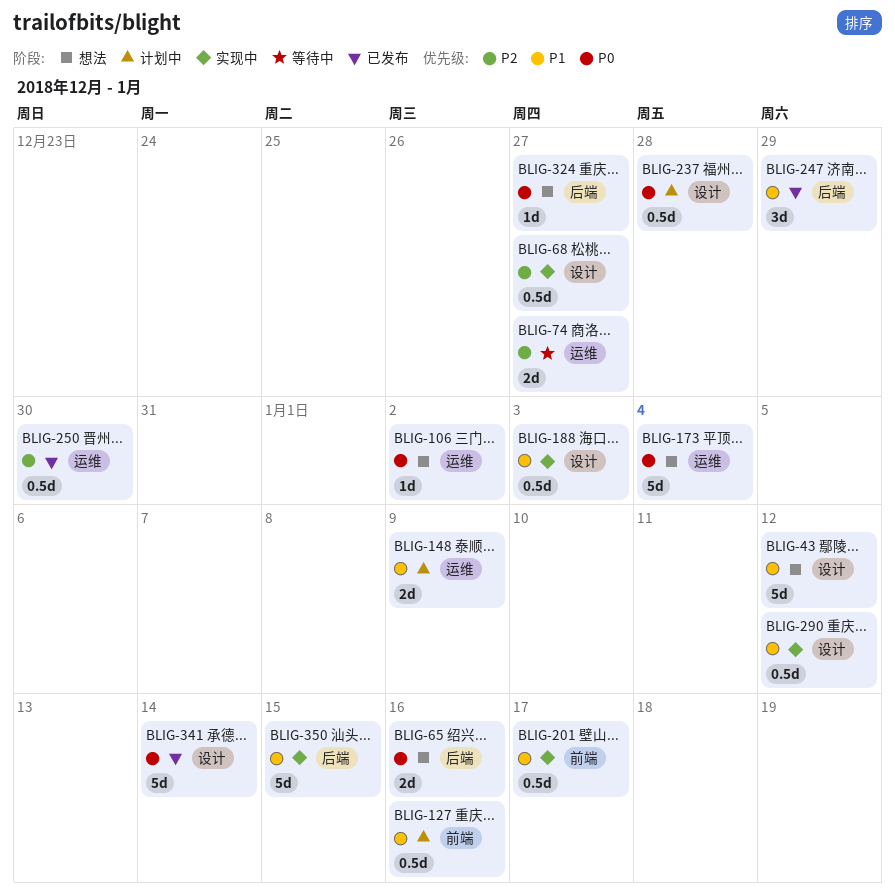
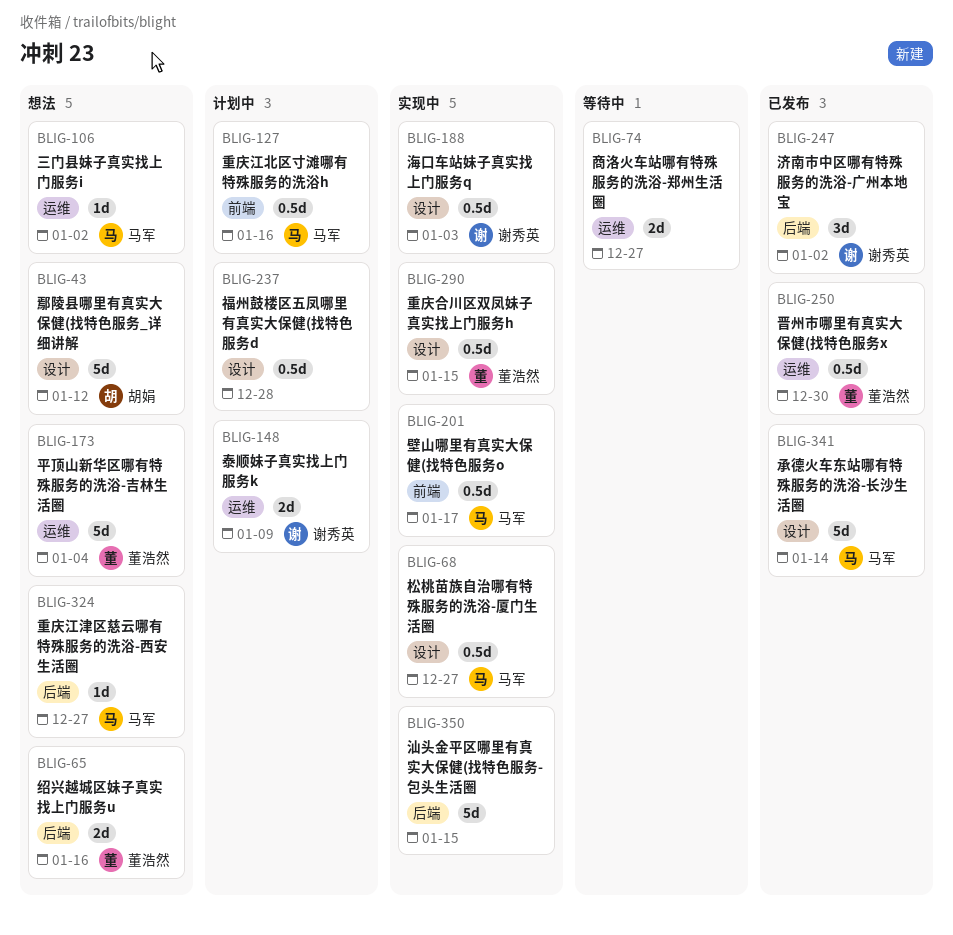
BLIG-247, due: Dec 29 -> Jan 2
BLIG-290, due: Jan 12 -> Jan 15

